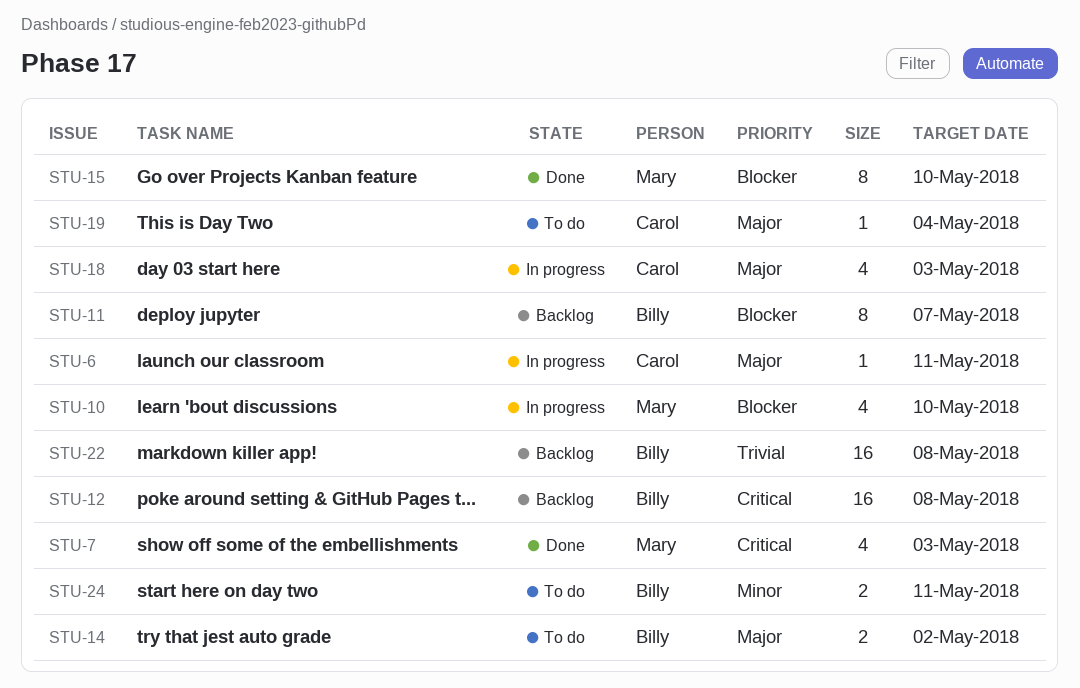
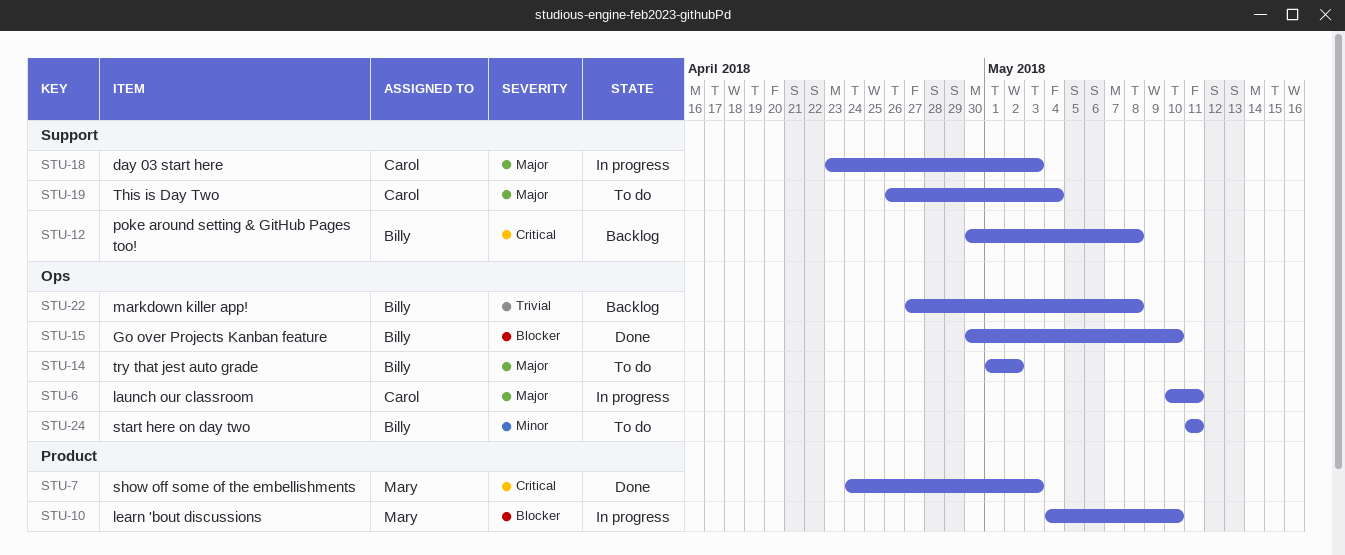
STU-11: present -> none
STU-15, owner: Mary -> Billy

